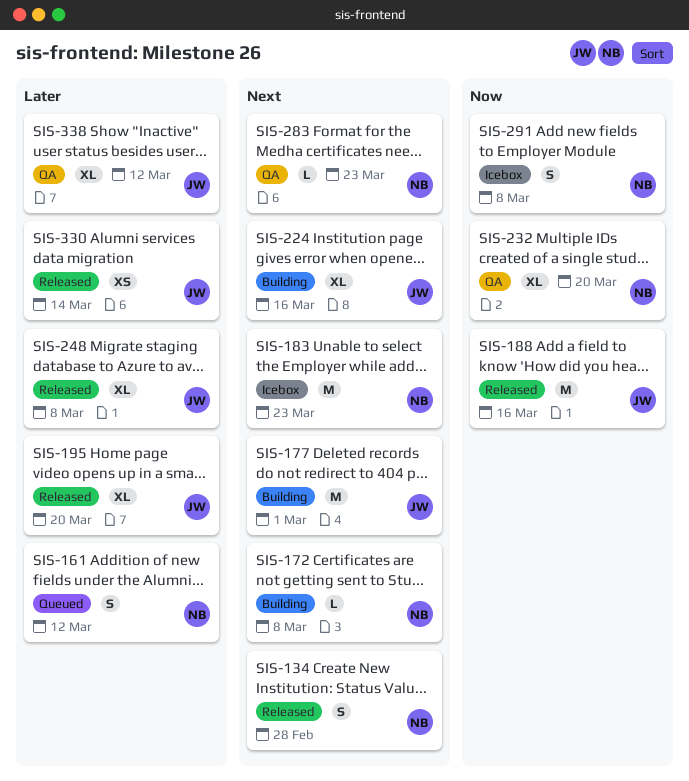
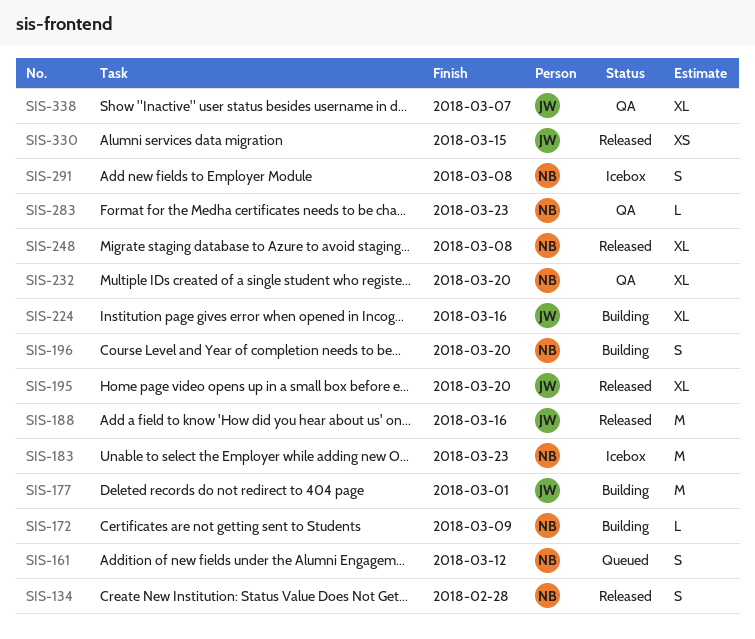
SIS-172, due: Mar 8 -> Mar 9
SIS-196: none -> present
SIS-248, owner: JW -> NB
SIS-330, due: Mar 14 -> Mar 15
SIS-338, due: Mar 12 -> Mar 7

